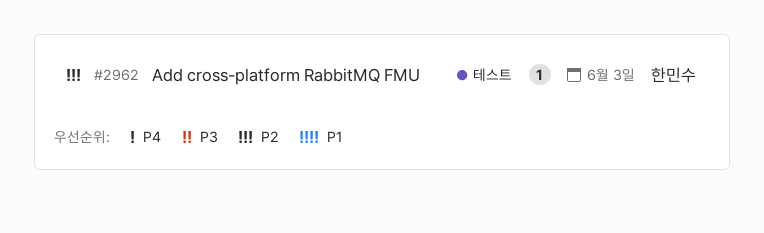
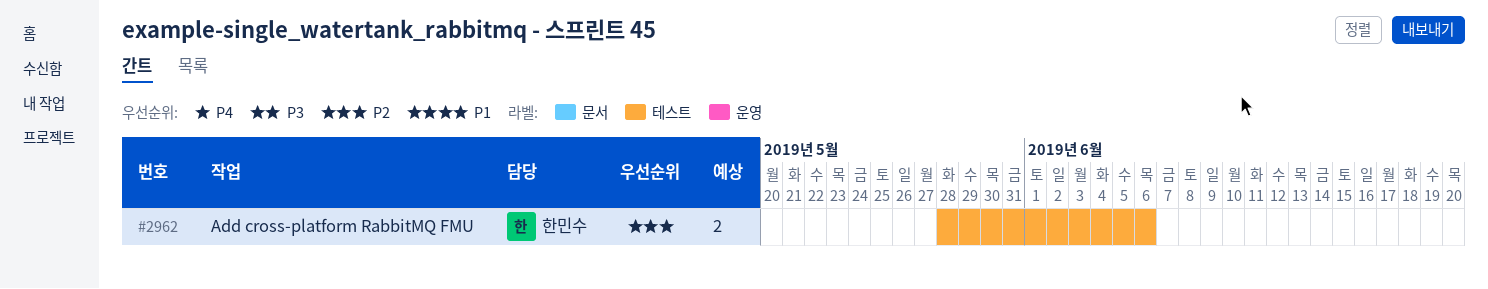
#2962, estimate: 1 -> 2
#2962, due: Jun 3 -> Jun 6

